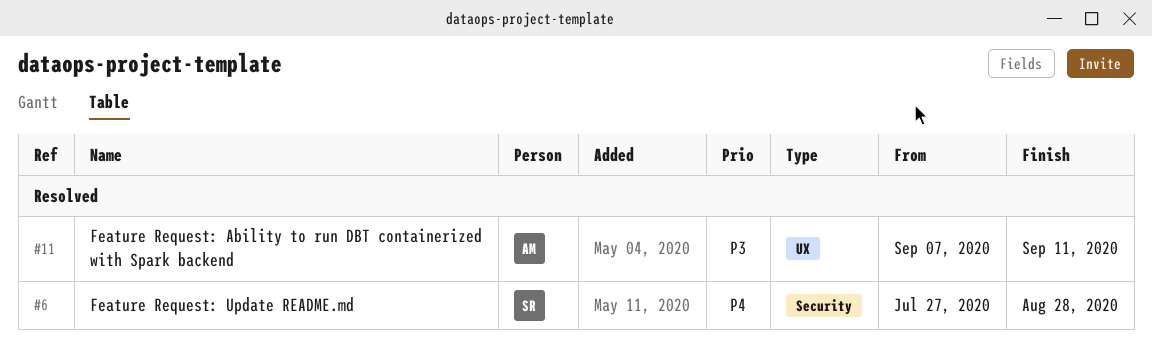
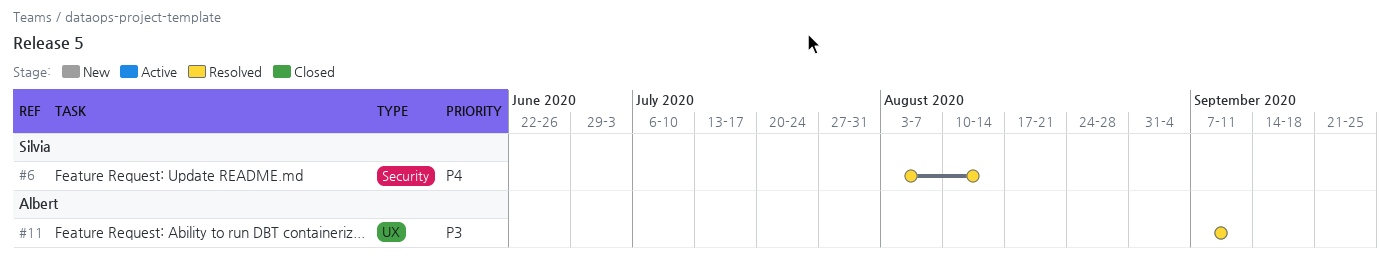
#6, start: Jul 27 -> Aug 3
#6, due: Aug 28 -> Aug 14

